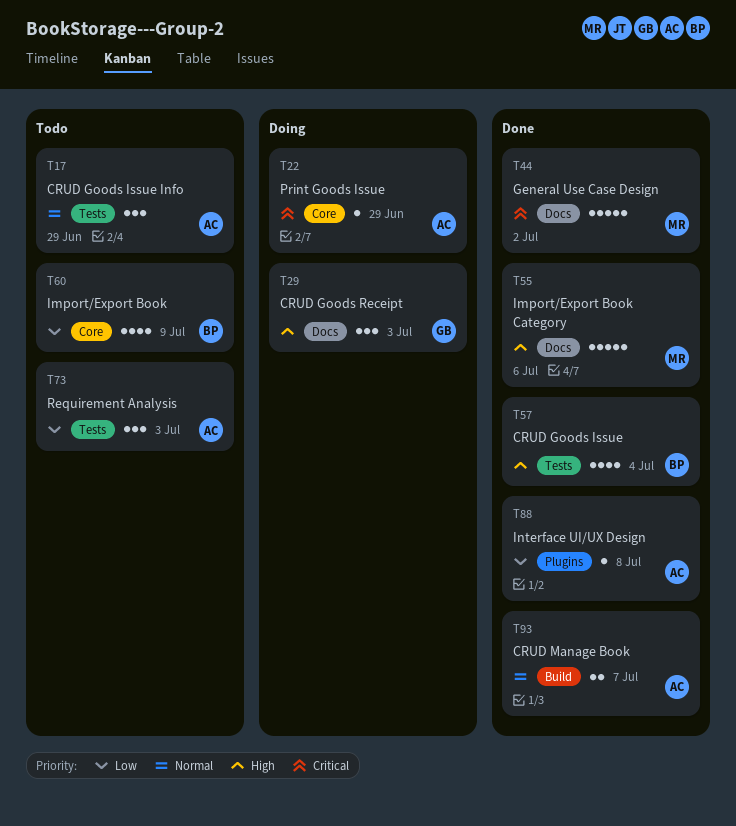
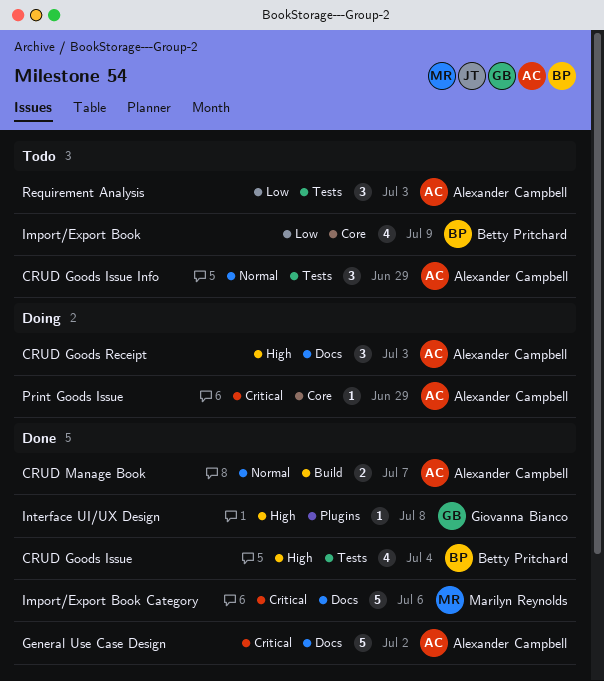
CRUD Goods Receipt, owner: Giovanna Bianco -> Alexander Campbell
General Use Case Design, owner: Marilyn Reynolds -> Alexander Campbell
Import/Export Book Category, priority: High -> Critical
Interface UI/UX Design, owner: Alexander Campbell -> Giovanna Bianco
Interface UI/UX Design, priority: Low -> High

